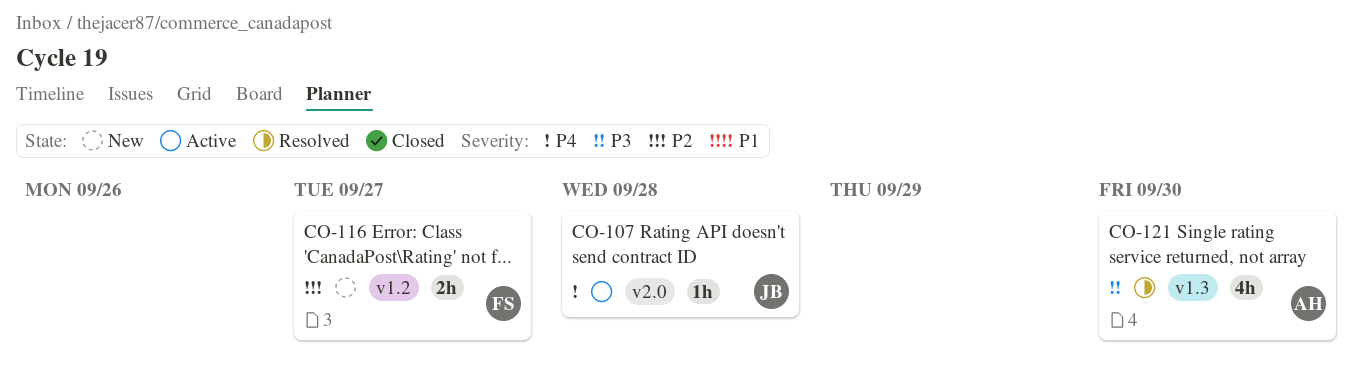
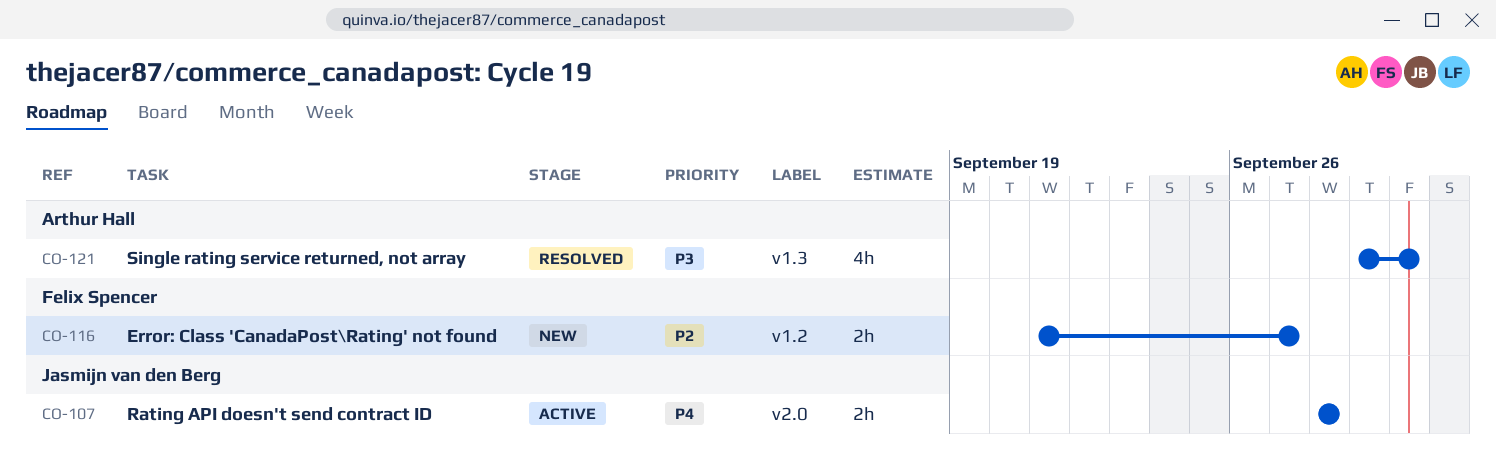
CO-107, estimate: 1h -> 2h

